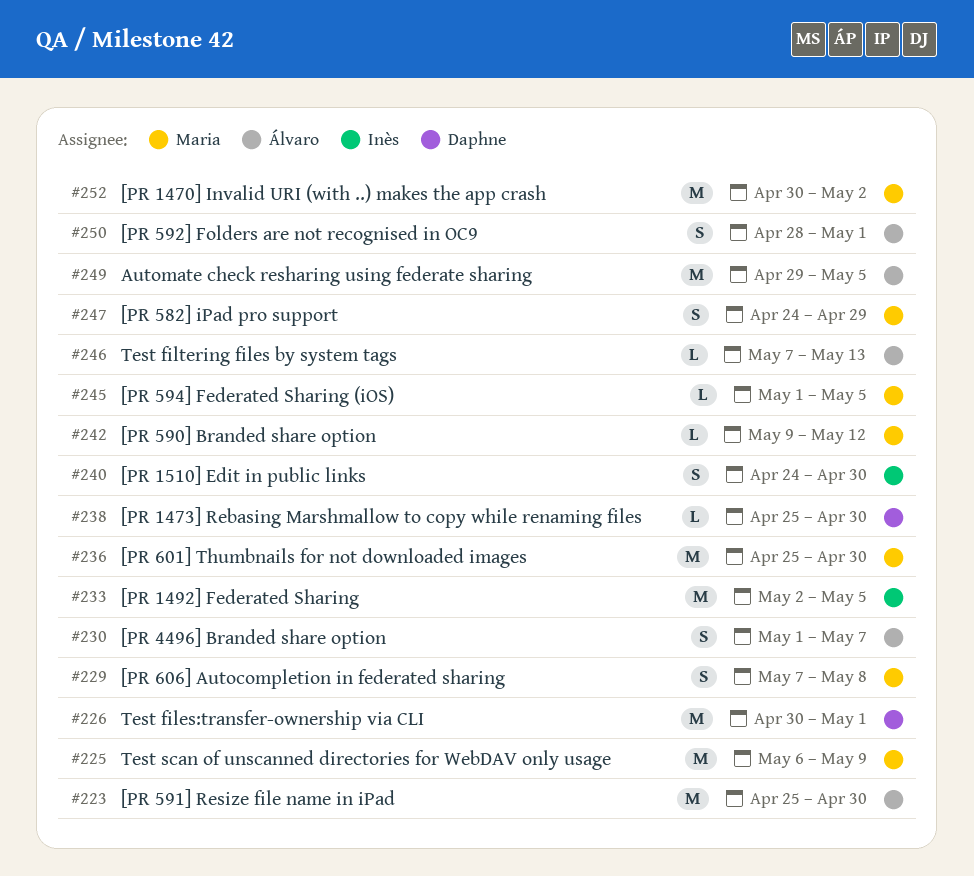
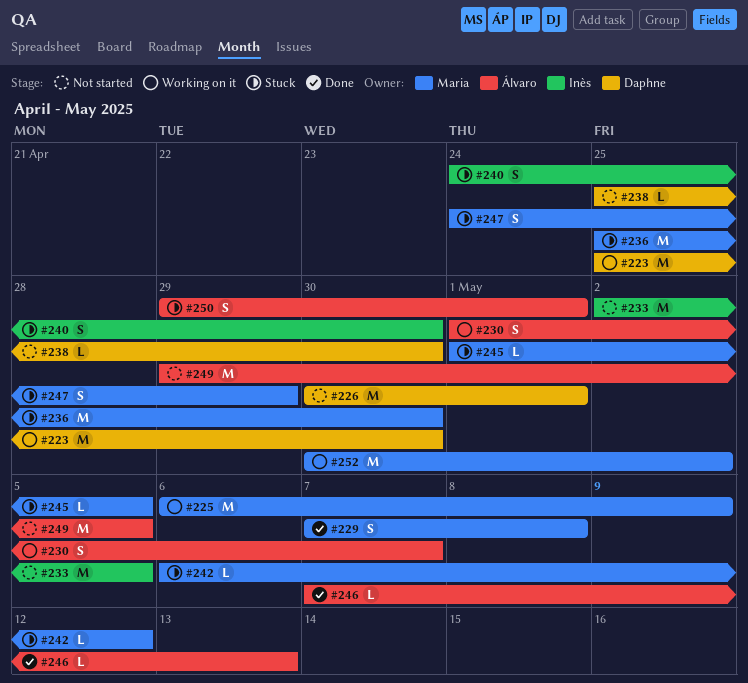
#223, owner: Álvaro -> Daphne
#242, start: May 9 -> May 6
#250, start: Apr 28 -> Apr 29

